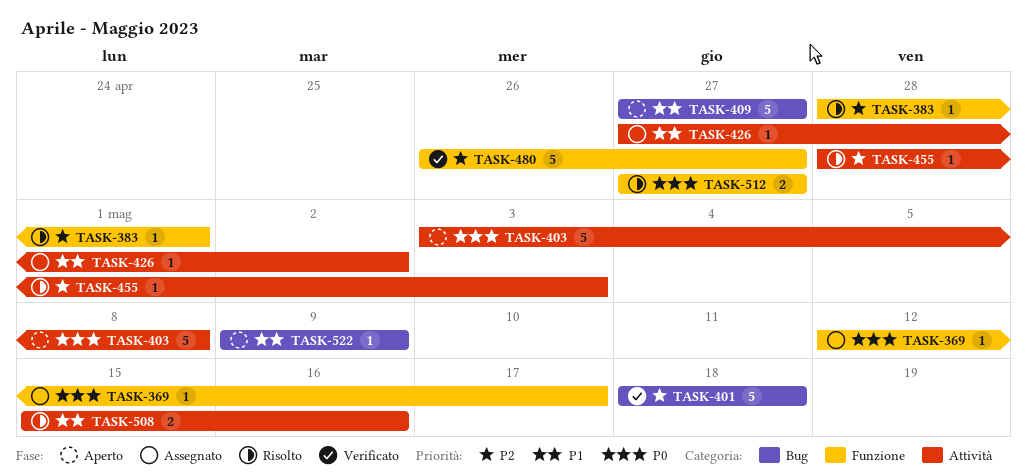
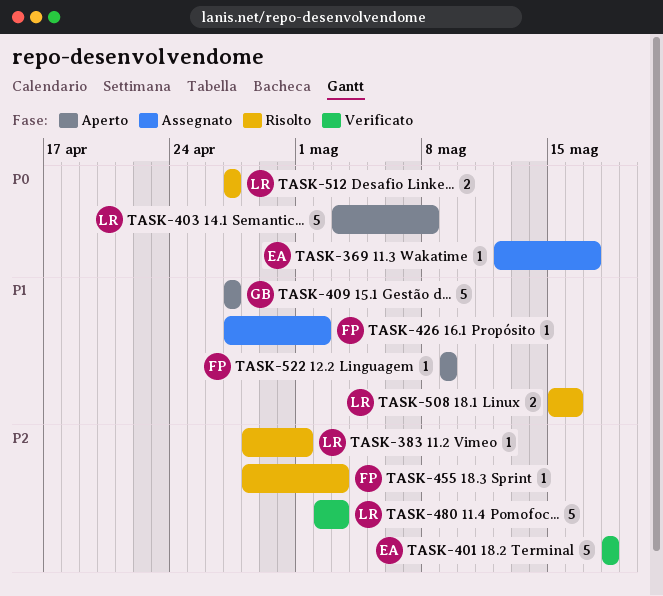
TASK-480, start: Apr 26 -> May 2
TASK-480, due: Apr 27 -> May 3

